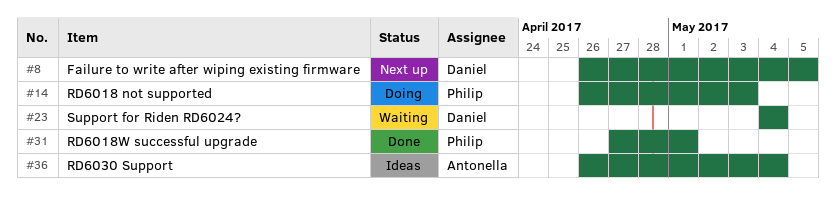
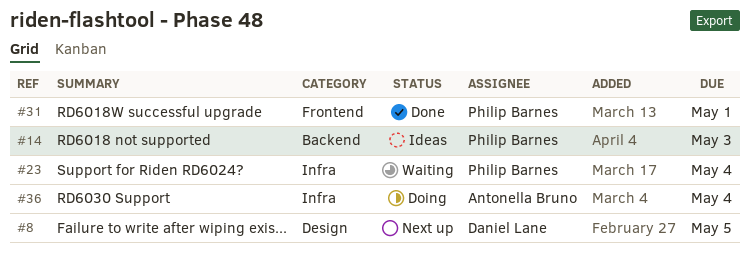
#14, status: Doing -> Ideas
#23, owner: Daniel Lane -> Philip Barnes
#36, status: Ideas -> Doing

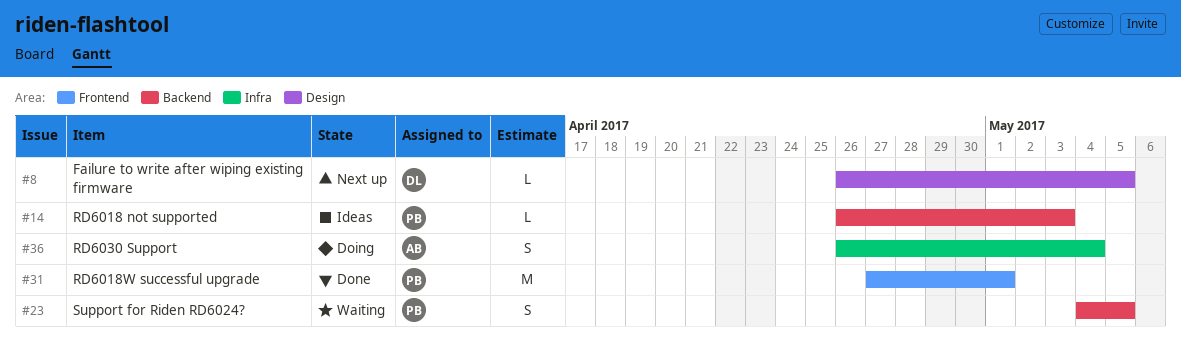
#23, label: Infra -> Backend
#23, due: May 4 -> May 5

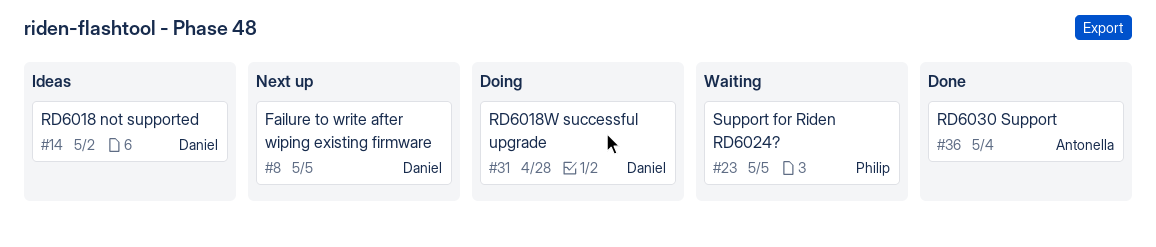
#14, owner: Philip -> Daniel
#14, due: May 3 -> May 2
#31, status: Done -> Doing
#31, owner: Philip -> Daniel
#31, due: May 1 -> Apr 28
#36, status: Doing -> Done

